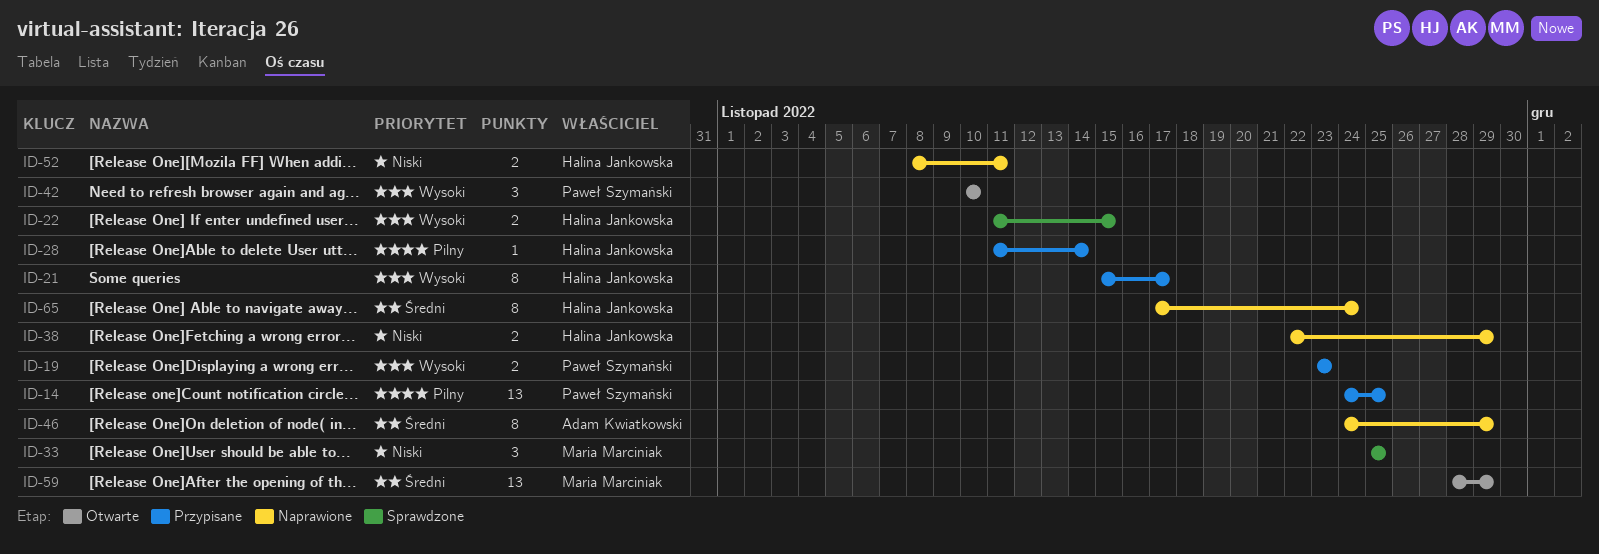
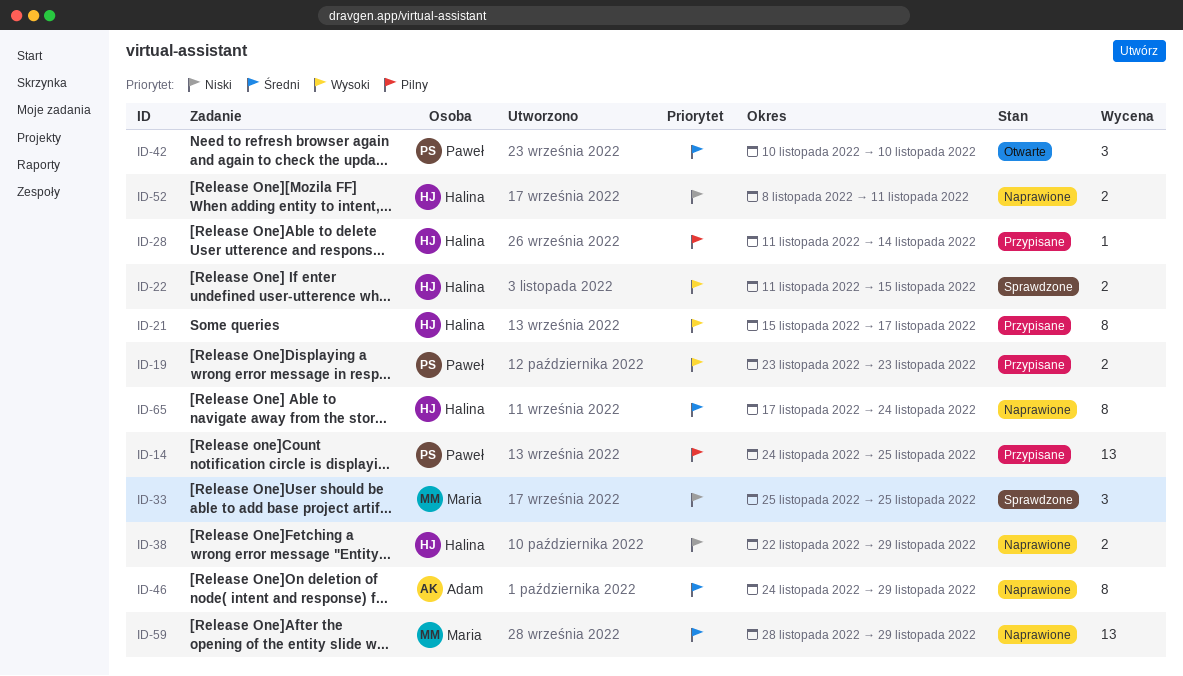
ID-42, priority: Wysoki -> Średni
ID-59, status: Otwarte -> Naprawione

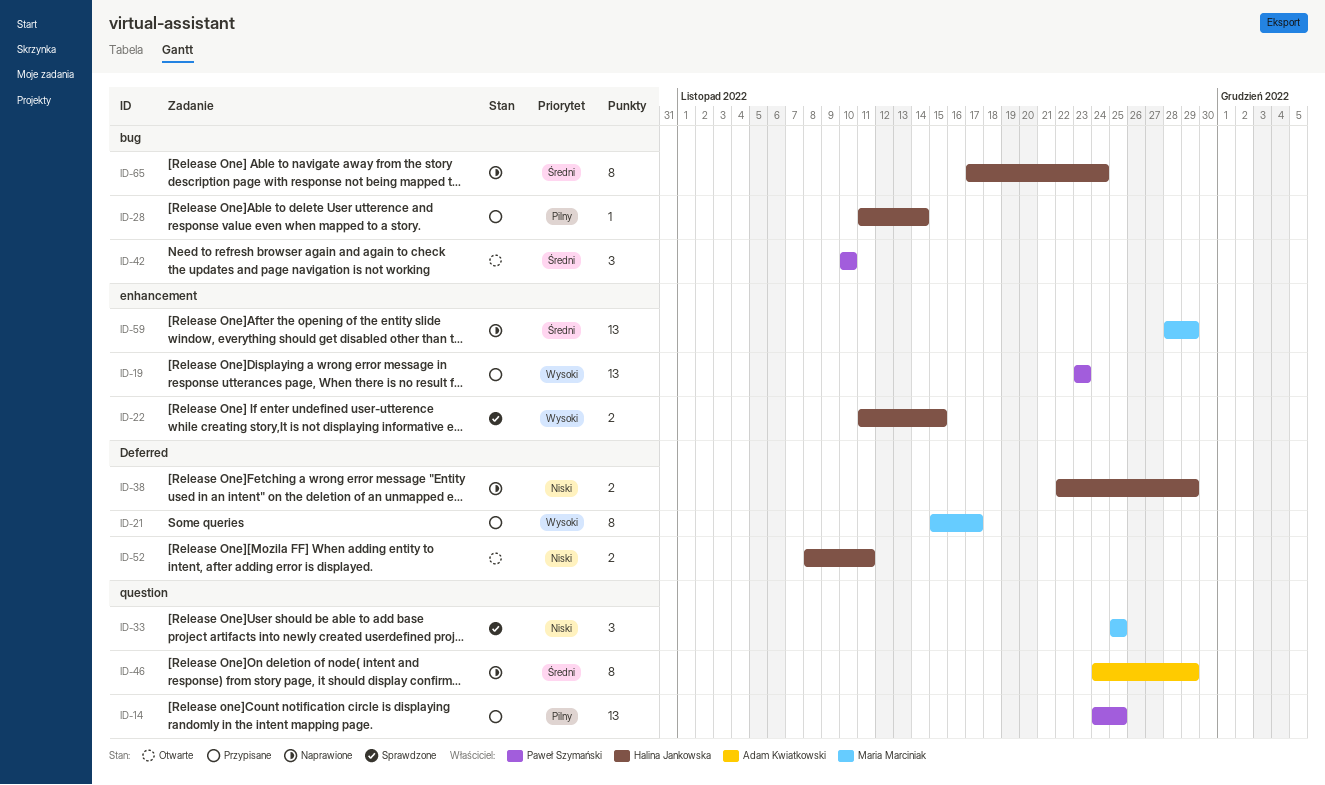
ID-19, estimate: 2 -> 13
ID-21, owner: Halina Jankowska -> Maria Marciniak
ID-52, status: Naprawione -> Otwarte

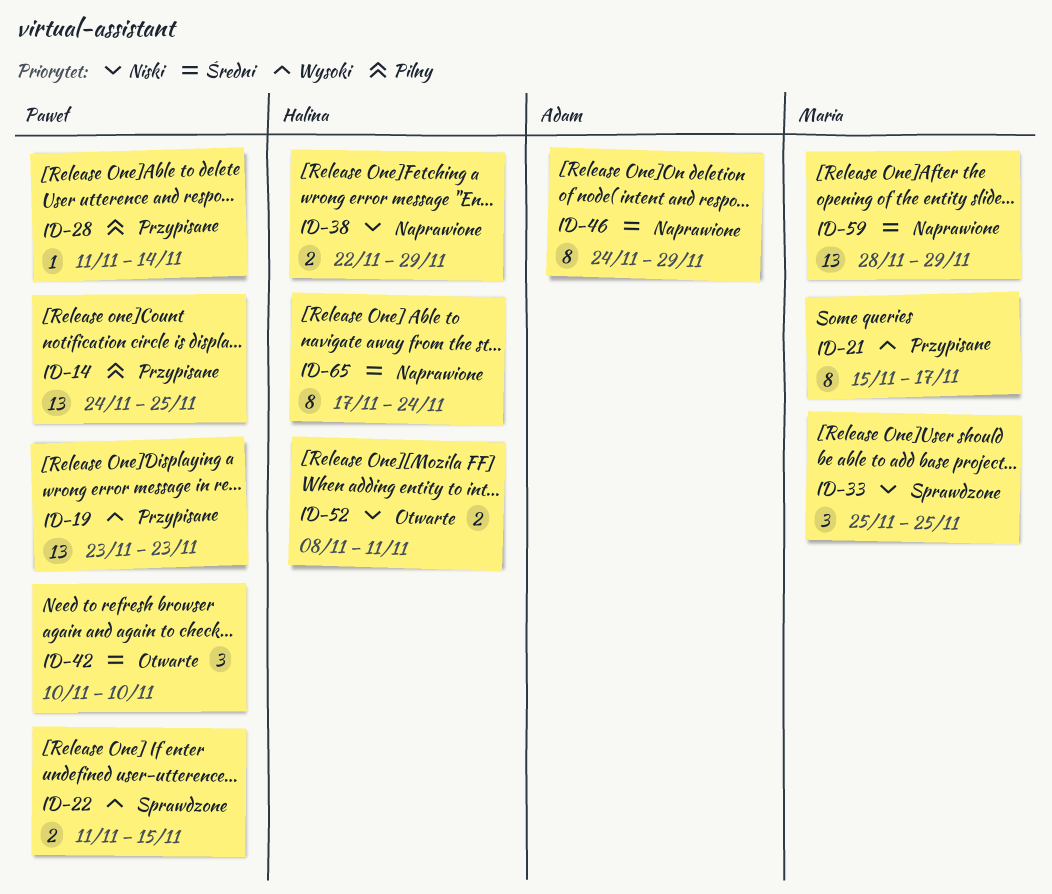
ID-22, owner: Halina Jankowska -> Paweł Szymański
ID-28, owner: Halina Jankowska -> Paweł Szymański

